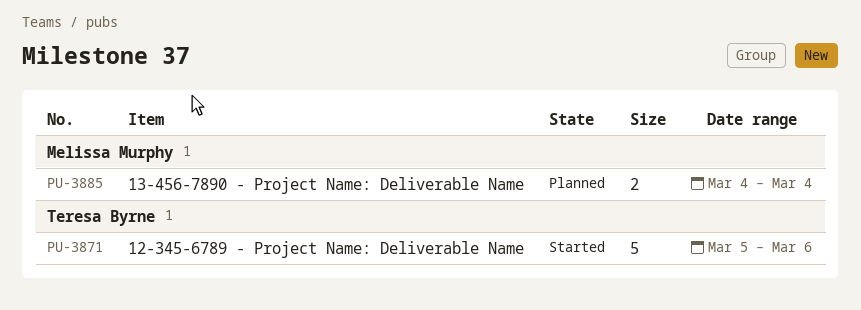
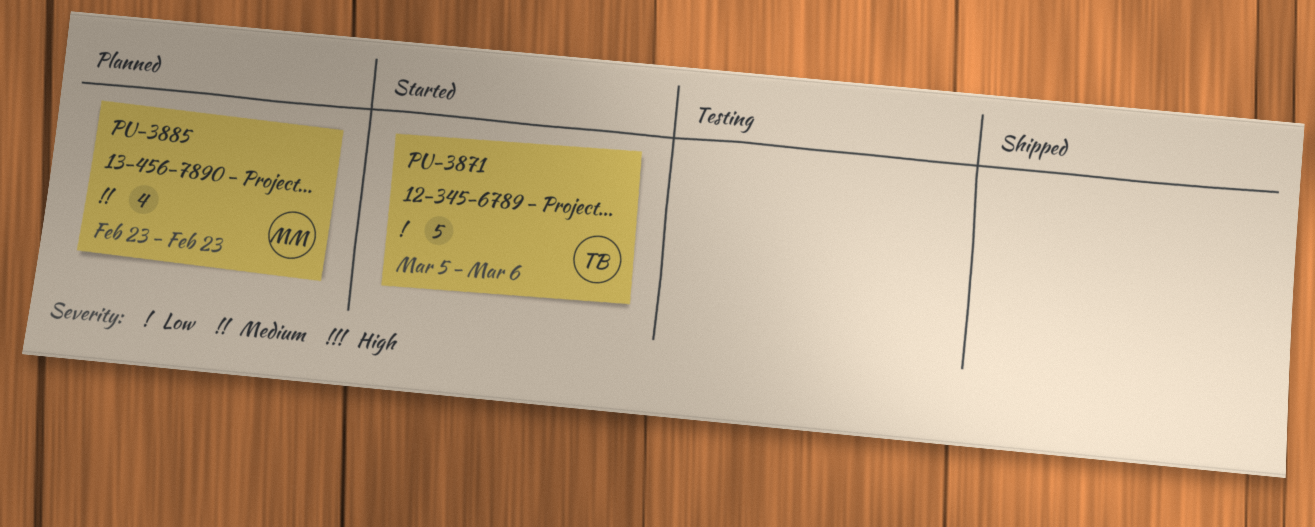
PU-3885, estimate: 2 -> 4
PU-3885, start: Mar 4 -> Feb 23
PU-3885, due: Mar 4 -> Feb 23

